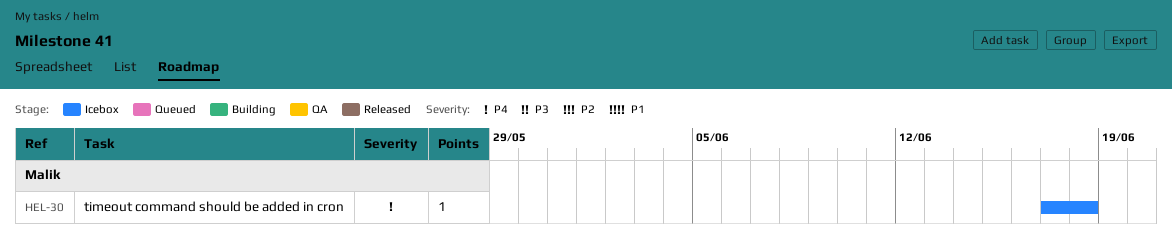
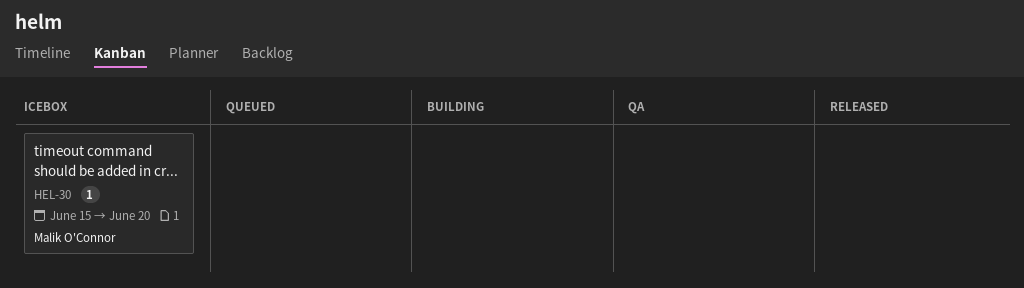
HEL-30, start: Jun 17 -> Jun 15
HEL-30, due: Jun 18 -> Jun 20

